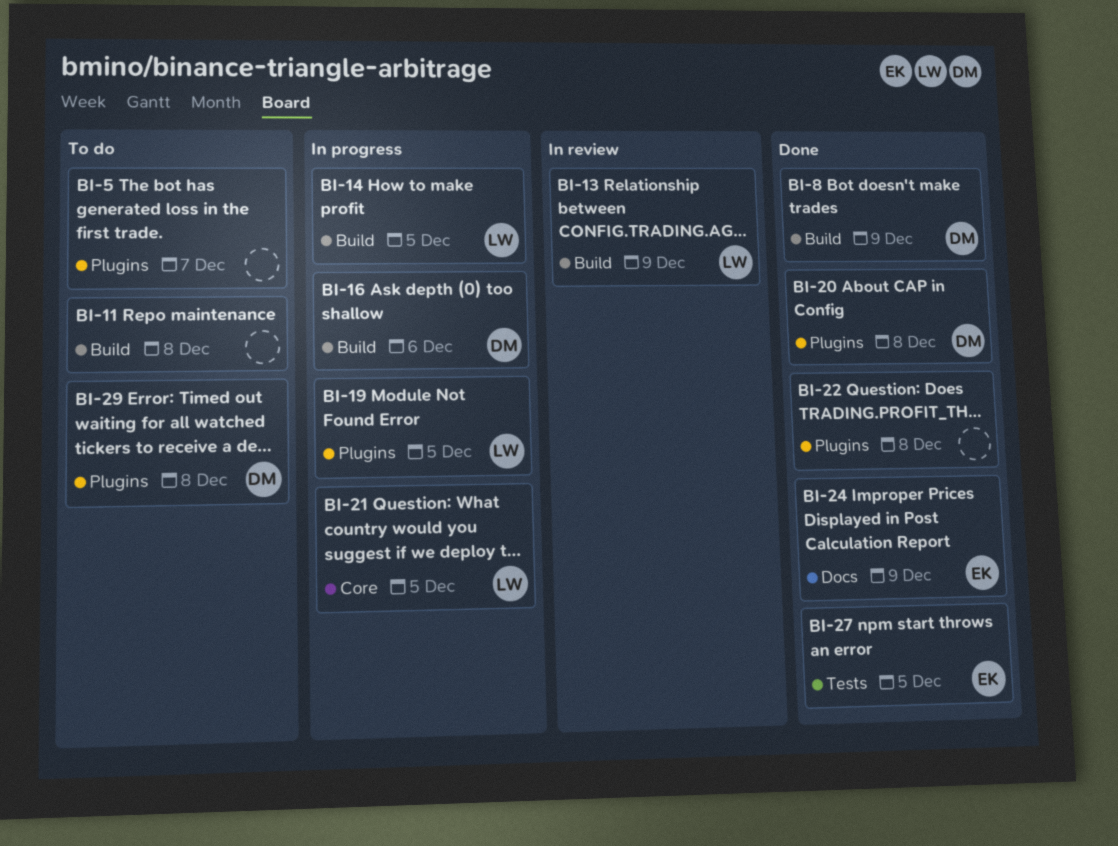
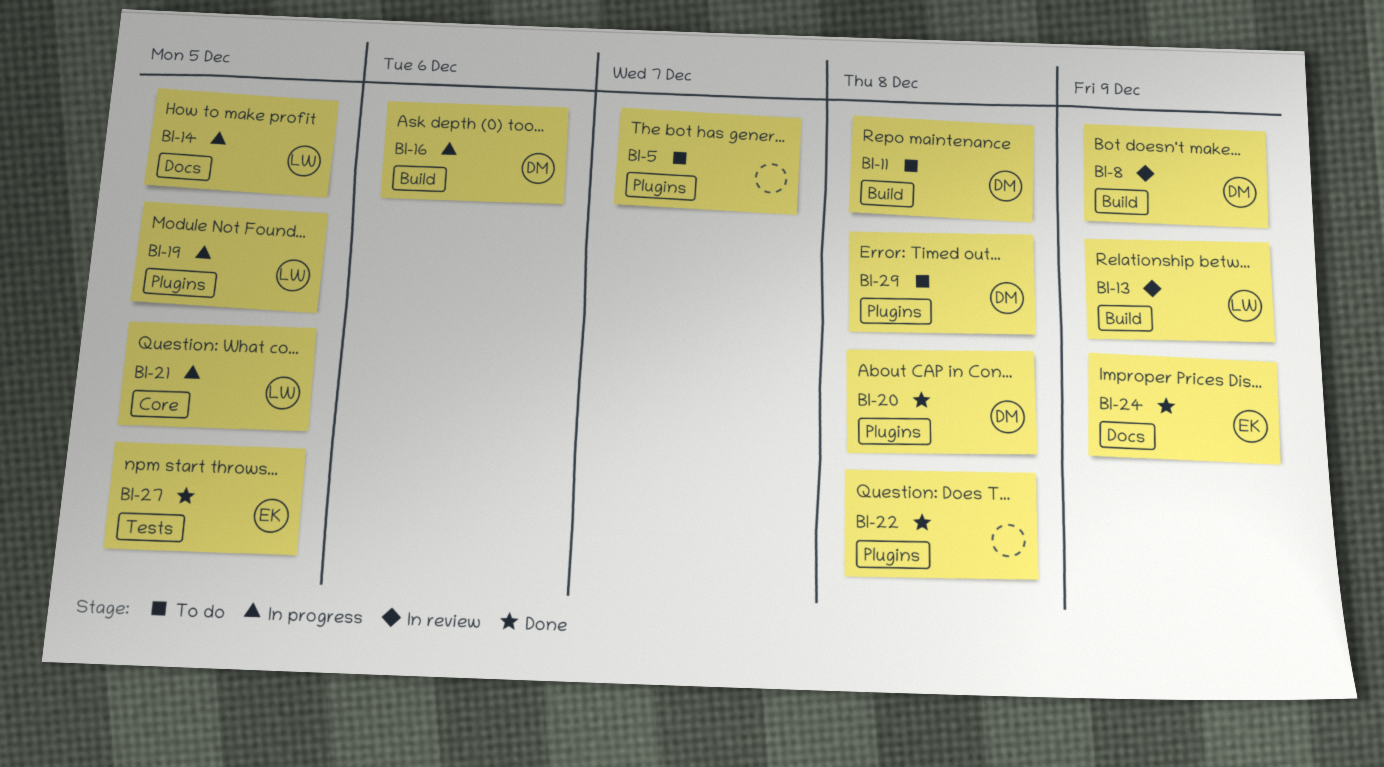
BI-8, status: Done -> In review
BI-11, owner: none -> DM
BI-14, label: Build -> Docs

